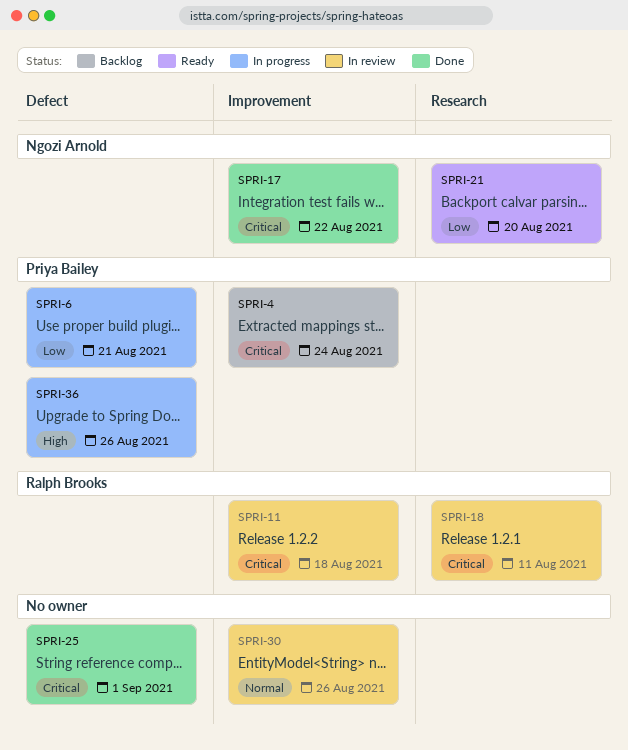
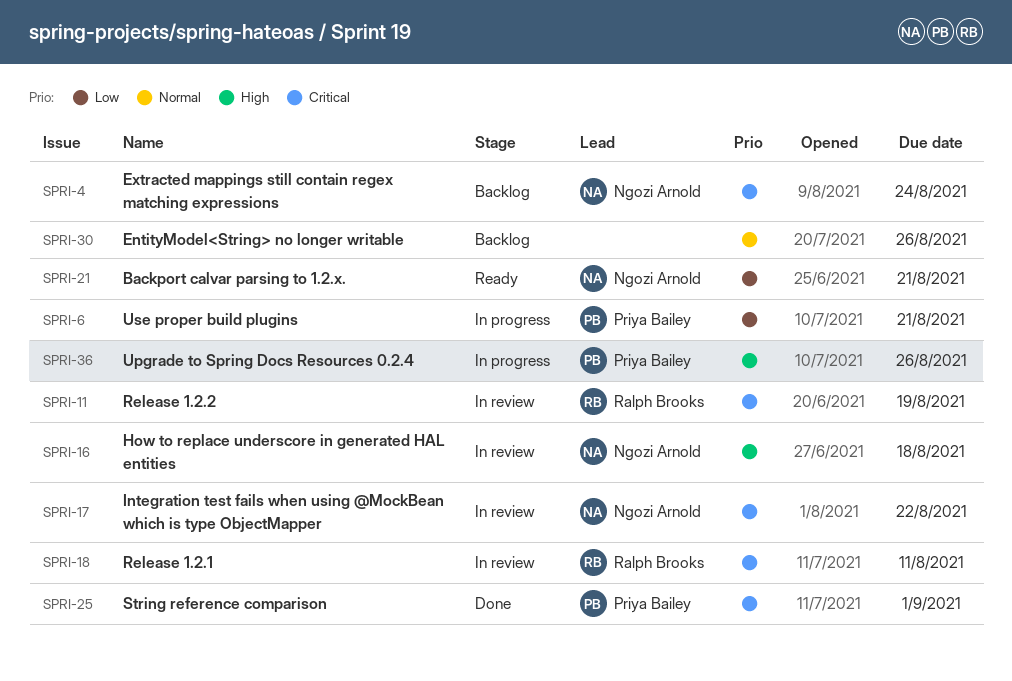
SPRI-4, owner: Priya Bailey -> Ngozi Arnold
SPRI-11, due: Aug 18 -> Aug 19
SPRI-16: none -> present
SPRI-17, status: Done -> In review
SPRI-21, due: Aug 20 -> Aug 21
SPRI-25, owner: none -> Priya Bailey
SPRI-30, status: In review -> Backlog

